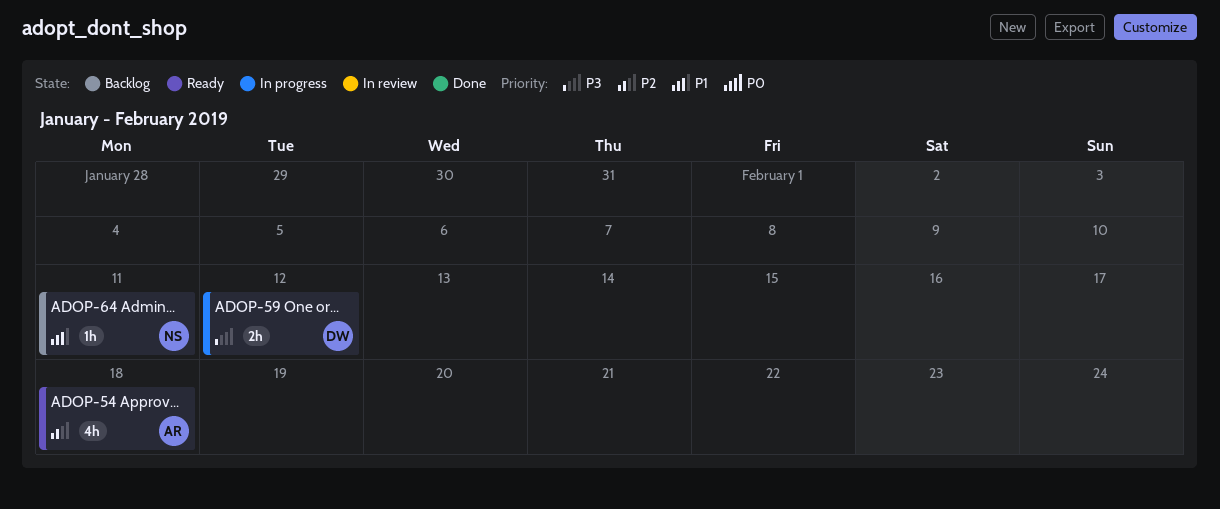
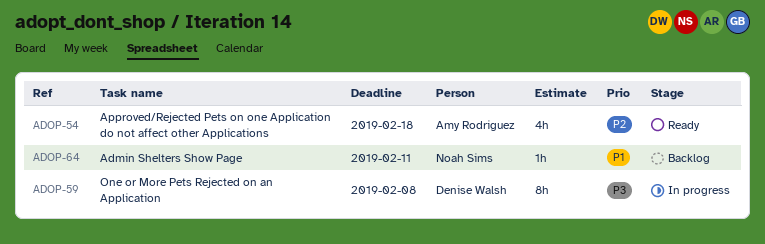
ADOP-59, estimate: 2h -> 8h
ADOP-59, due: Feb 12 -> Feb 8

